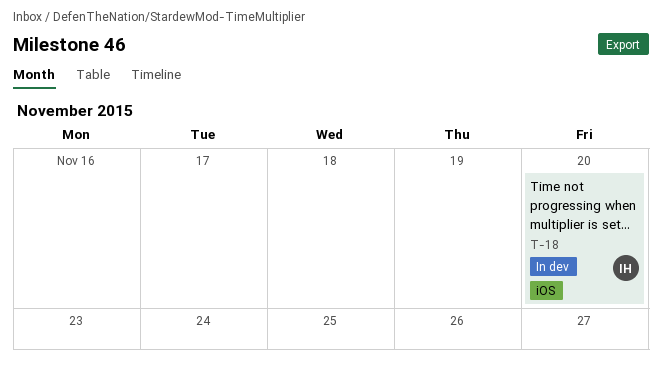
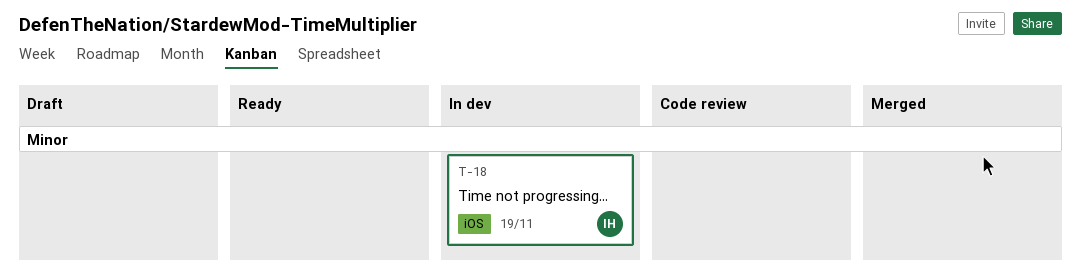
T-18, due: Nov 20 -> Nov 19

